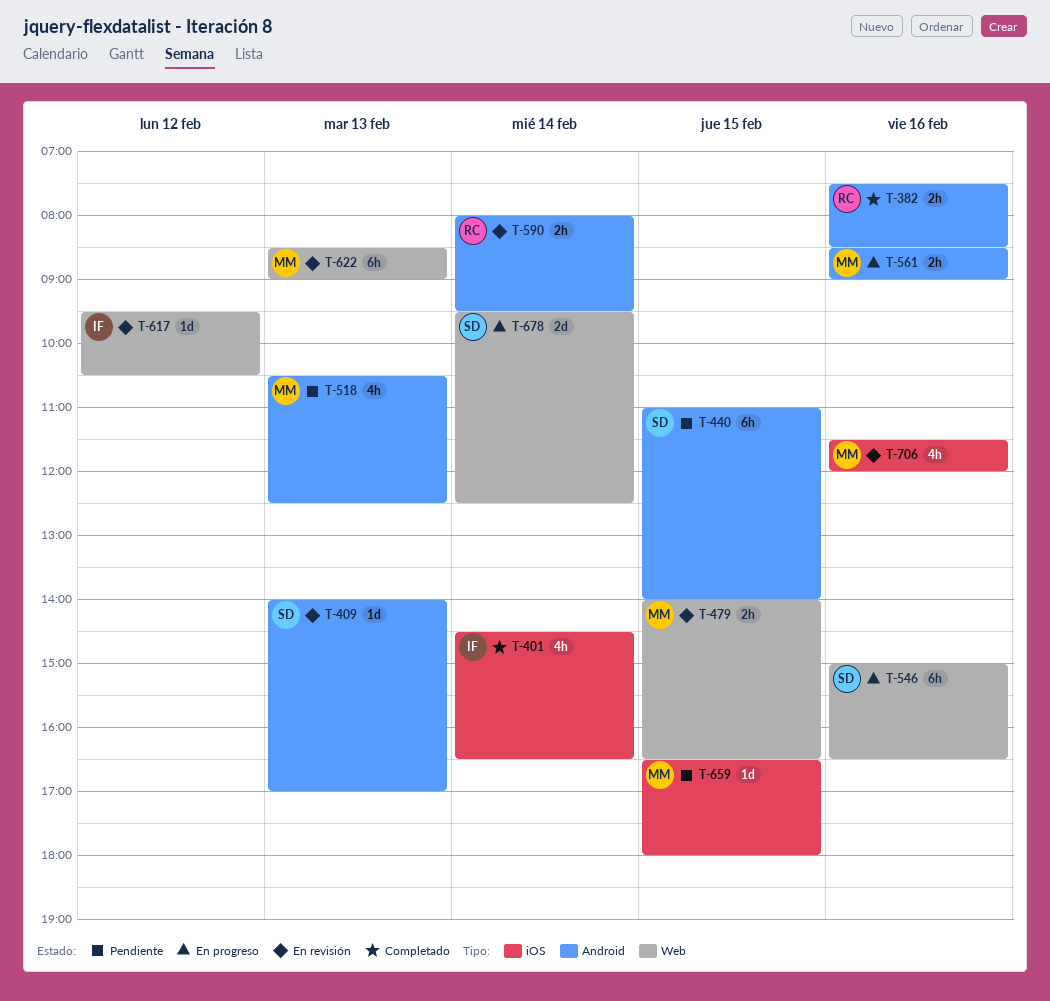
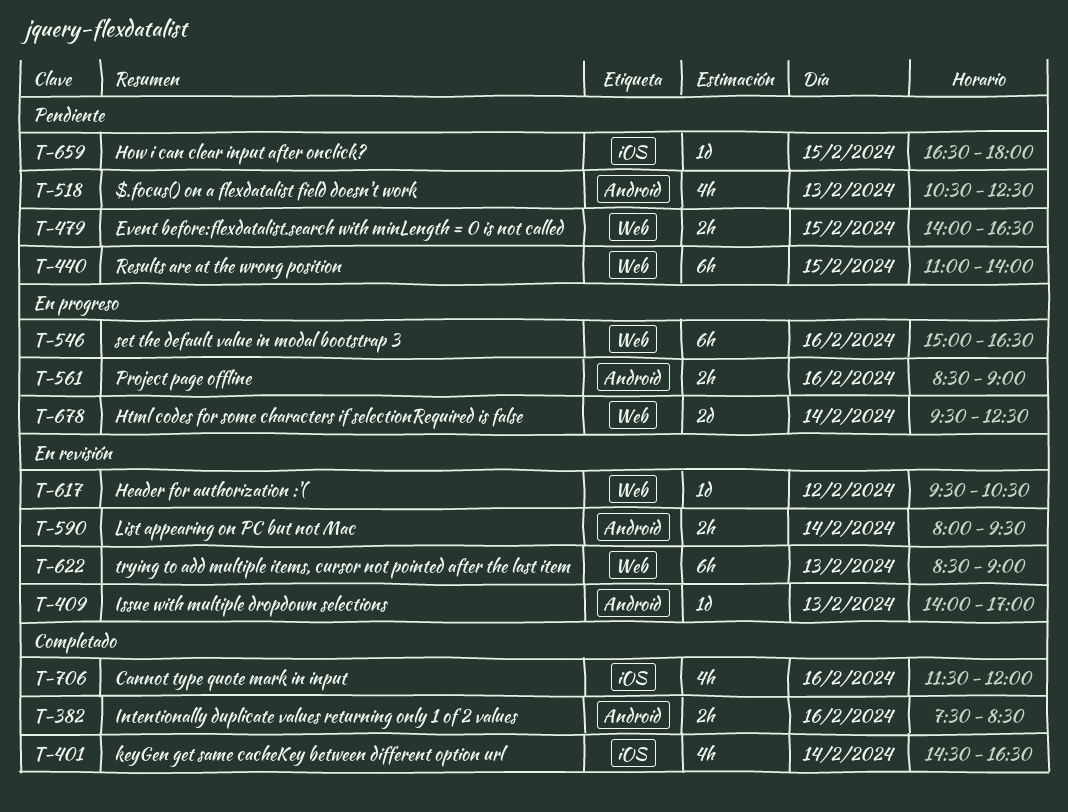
T-440, label: Android -> Web
T-479, status: En revisión -> Pendiente
T-706, status: En revisión -> Completado

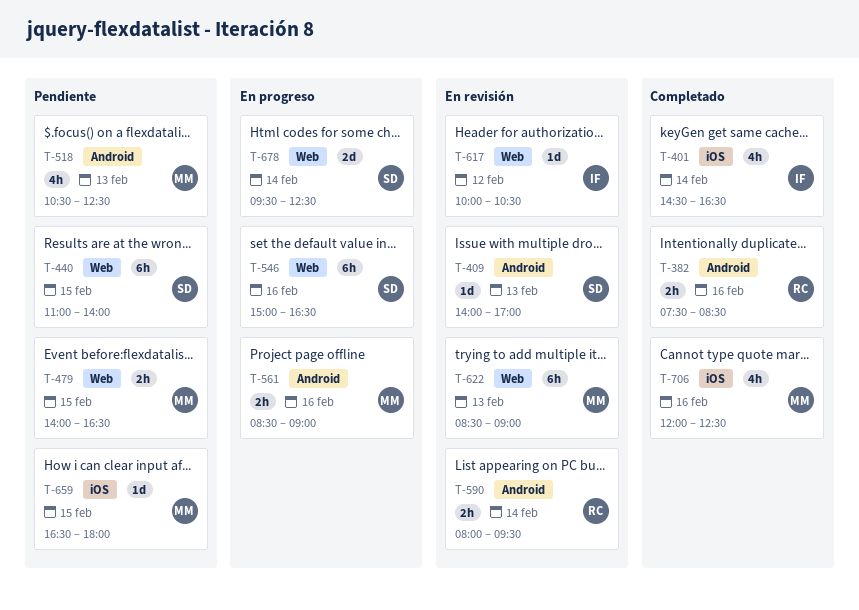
T-617, begins: 09:30 -> 10:00
T-706, begins: 11:30 -> 12:00
T-706, ends: 12:00 -> 12:30

